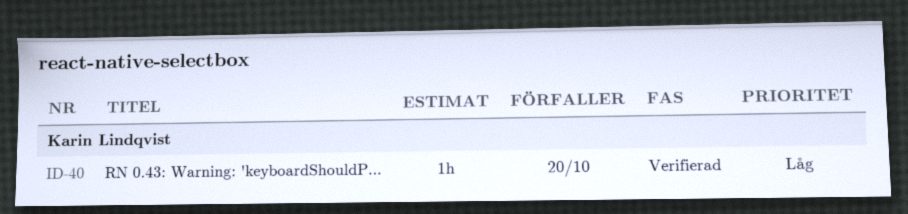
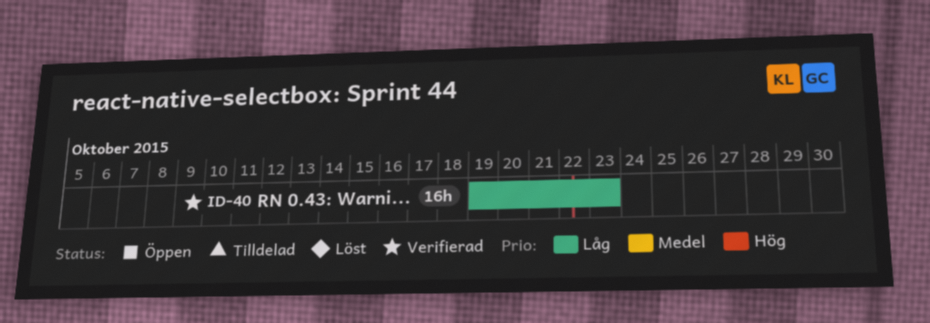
ID-40, estimate: 1h -> 16h
ID-40, due: Oct 20 -> Oct 23

